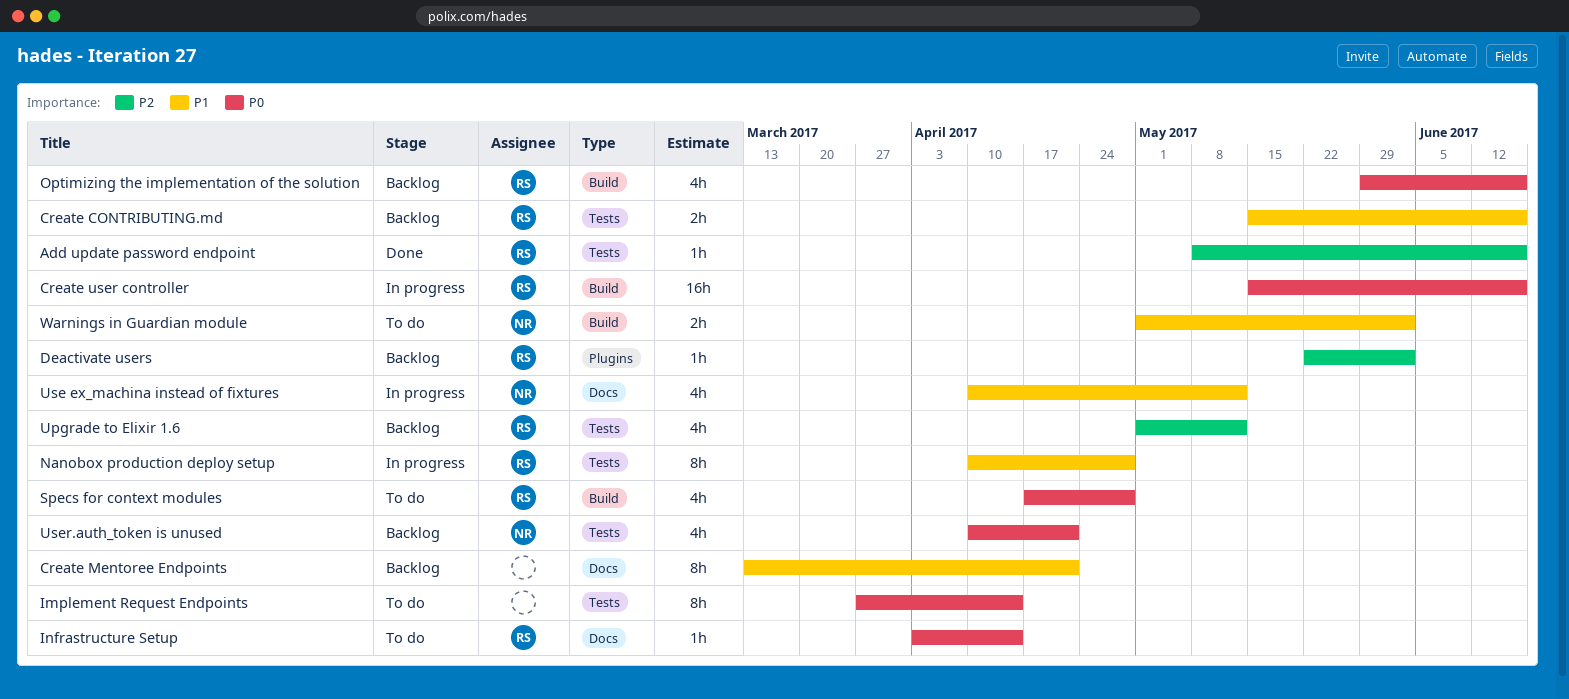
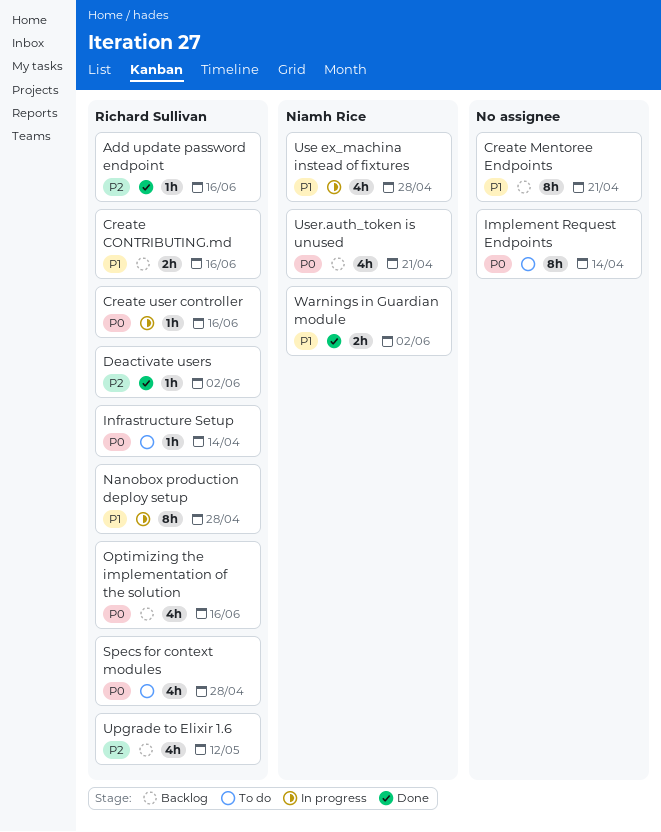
Create user controller, estimate: 16h -> 1h
Deactivate users, status: Backlog -> Done
Use ex_machina instead of fixtures, due: May 12 -> Apr 28
Warnings in Guardian module, status: To do -> Done

